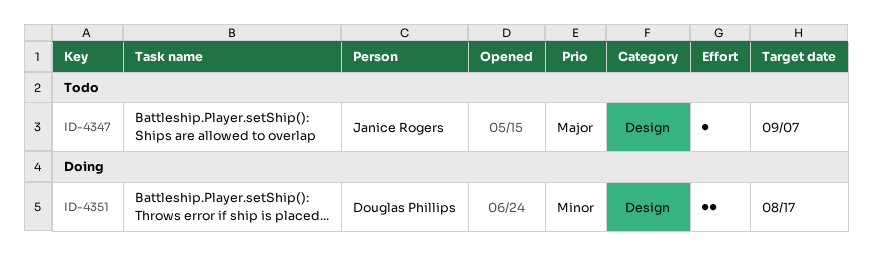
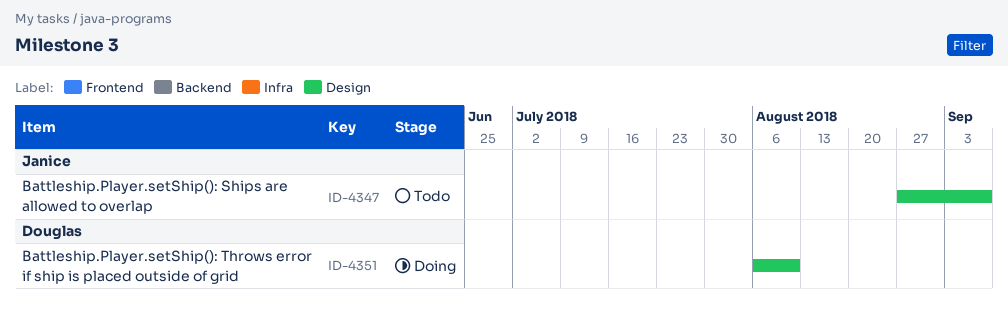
ID-4351, due: Aug 17 -> Aug 10

